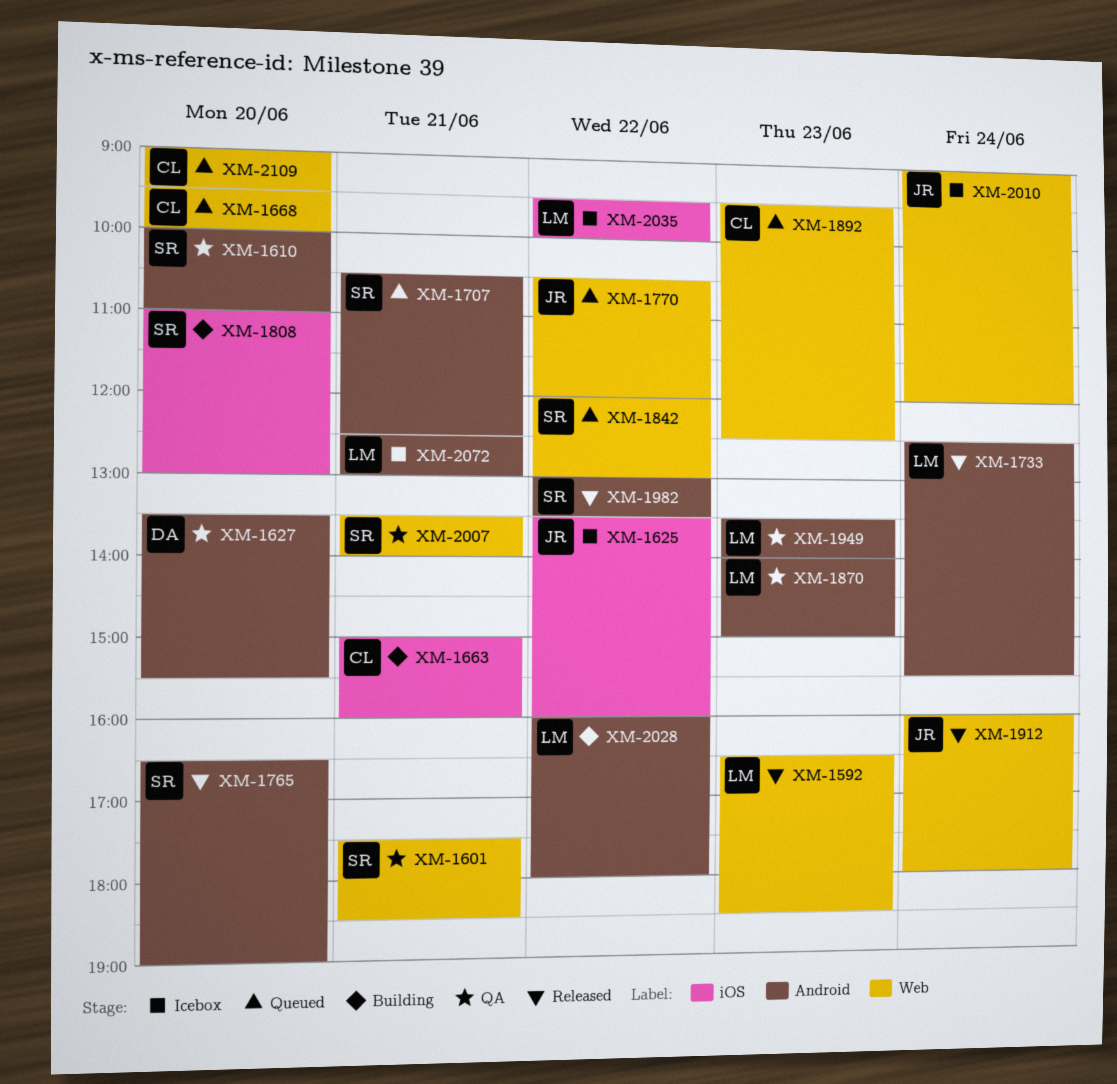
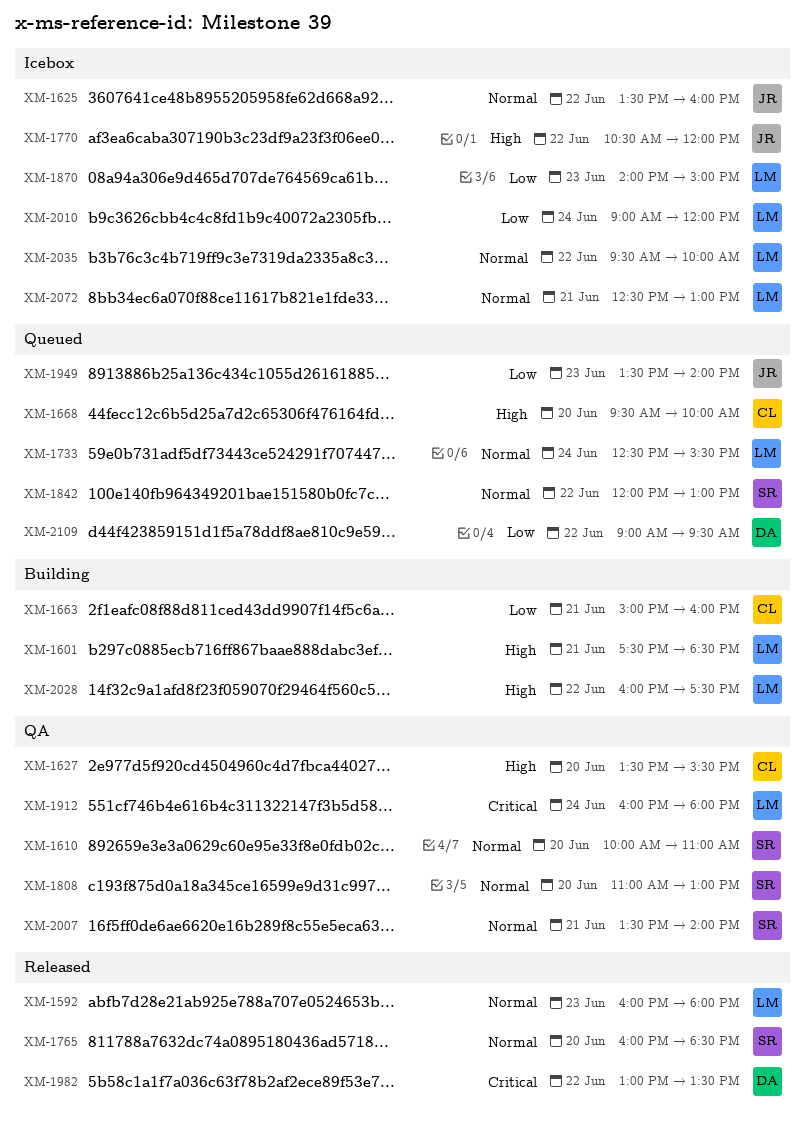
XM-1592, begins: 16:30 -> 16:00
XM-1592, ends: 18:30 -> 18:00
XM-1601, status: QA -> Building
XM-1601, owner: SR -> LM
XM-1627, owner: DA -> CL
XM-1707: present -> none
XM-1733, status: Released -> Queued
XM-1765, begins: 16:30 -> 16:00
XM-1765, ends: 19:00 -> 18:30
XM-1770, status: Queued -> Icebox
XM-1808, status: Building -> QA
XM-1870, status: QA -> Icebox
XM-1892: present -> none
XM-1912, status: Released -> QA
XM-1912, owner: JR -> LM
XM-1949, status: QA -> Queued
XM-1949, owner: LM -> JR
XM-1982, owner: SR -> DA
XM-2010, owner: JR -> LM
XM-2028, ends: 18:00 -> 17:30
XM-2109, owner: CL -> DA
XM-2109, day: Jun 20 -> Jun 22

